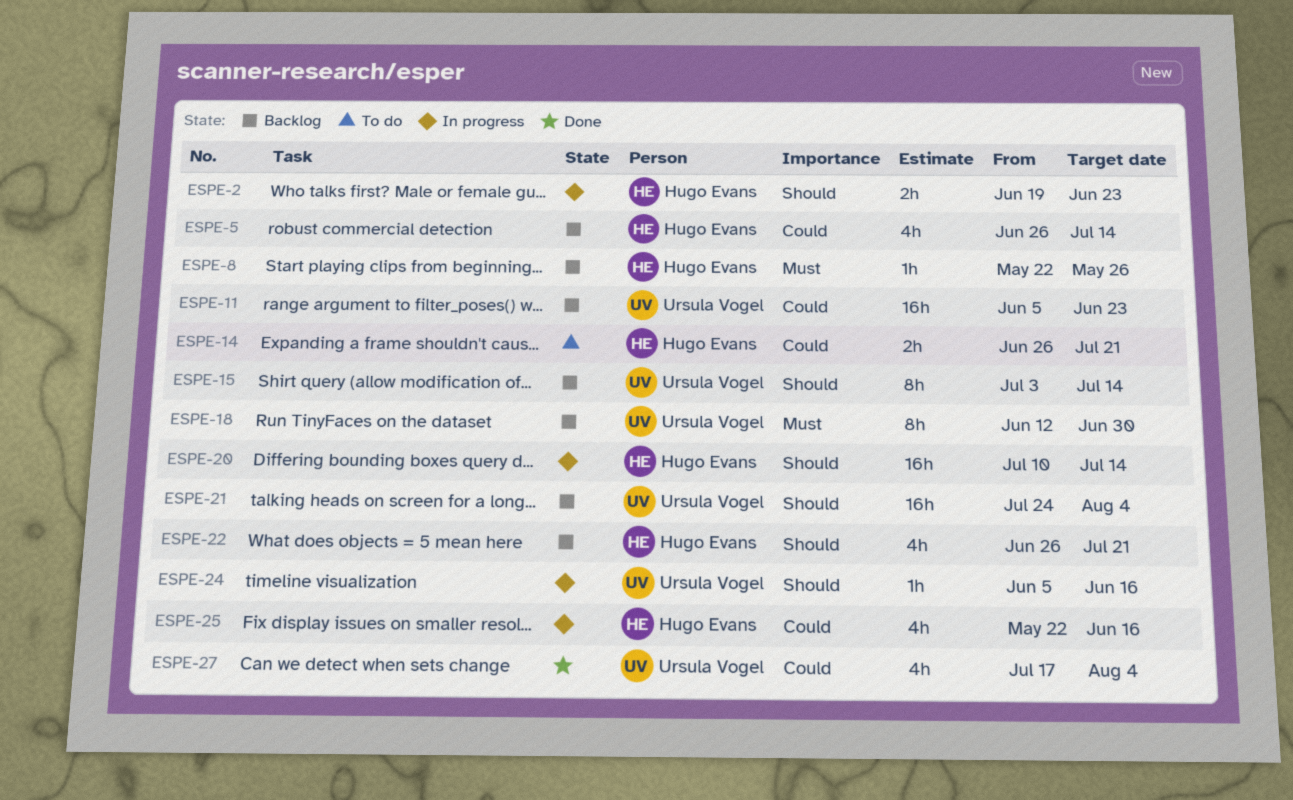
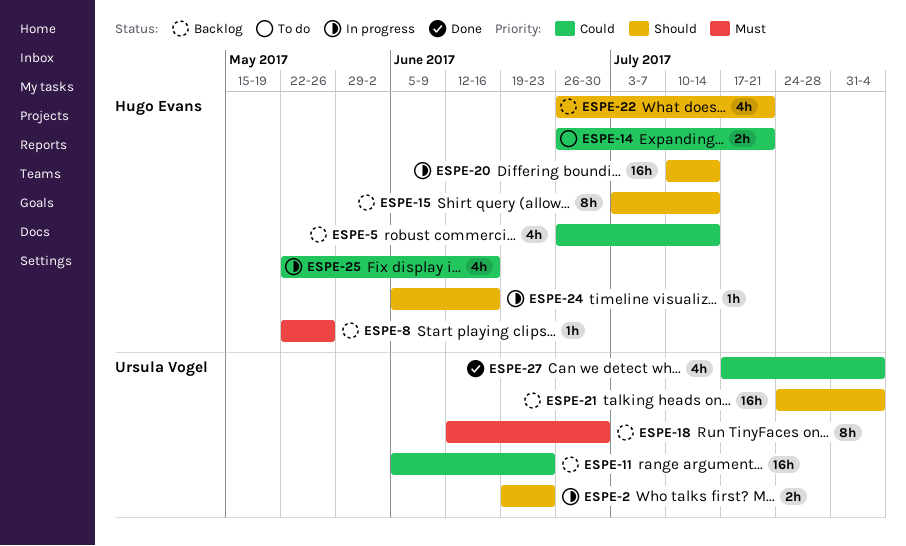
ESPE-2, owner: Hugo Evans -> Ursula Vogel
ESPE-15, owner: Ursula Vogel -> Hugo Evans
ESPE-24, owner: Ursula Vogel -> Hugo Evans

